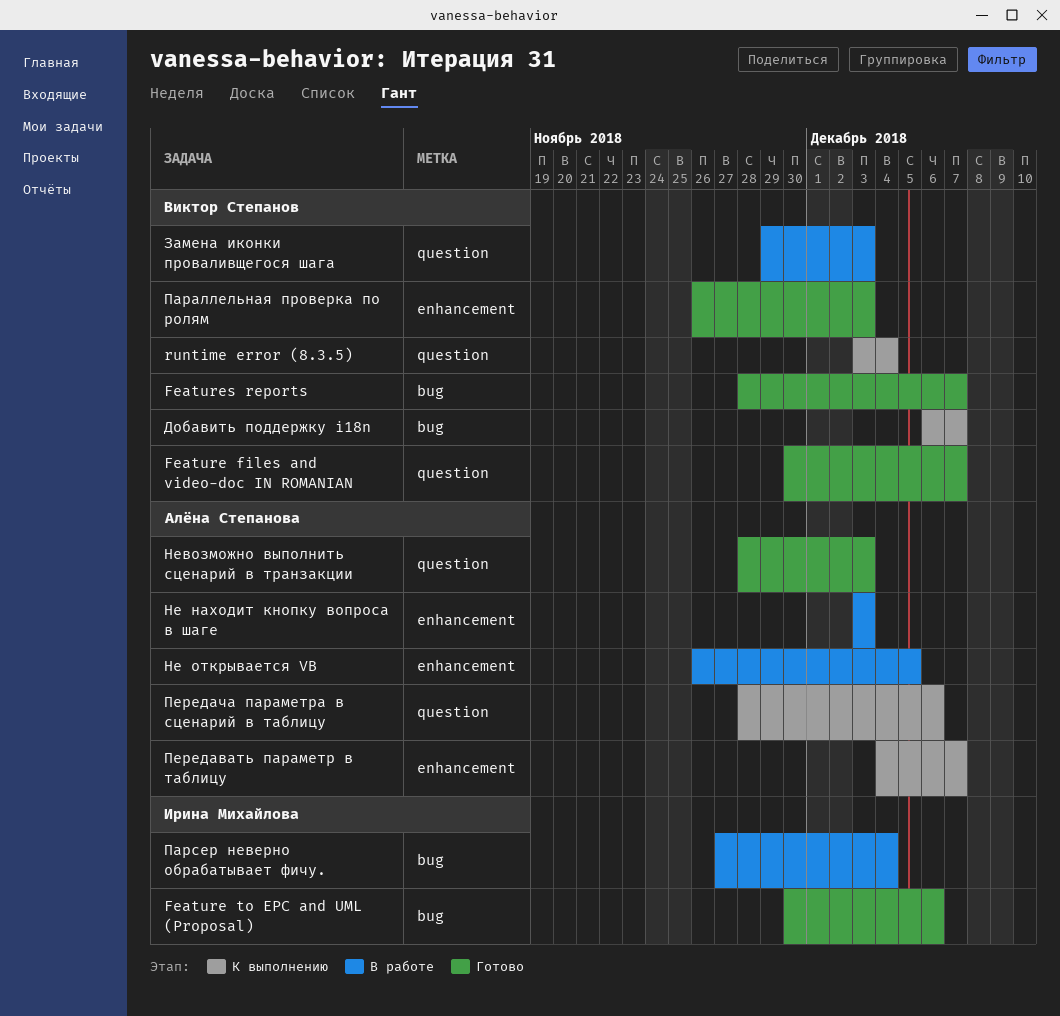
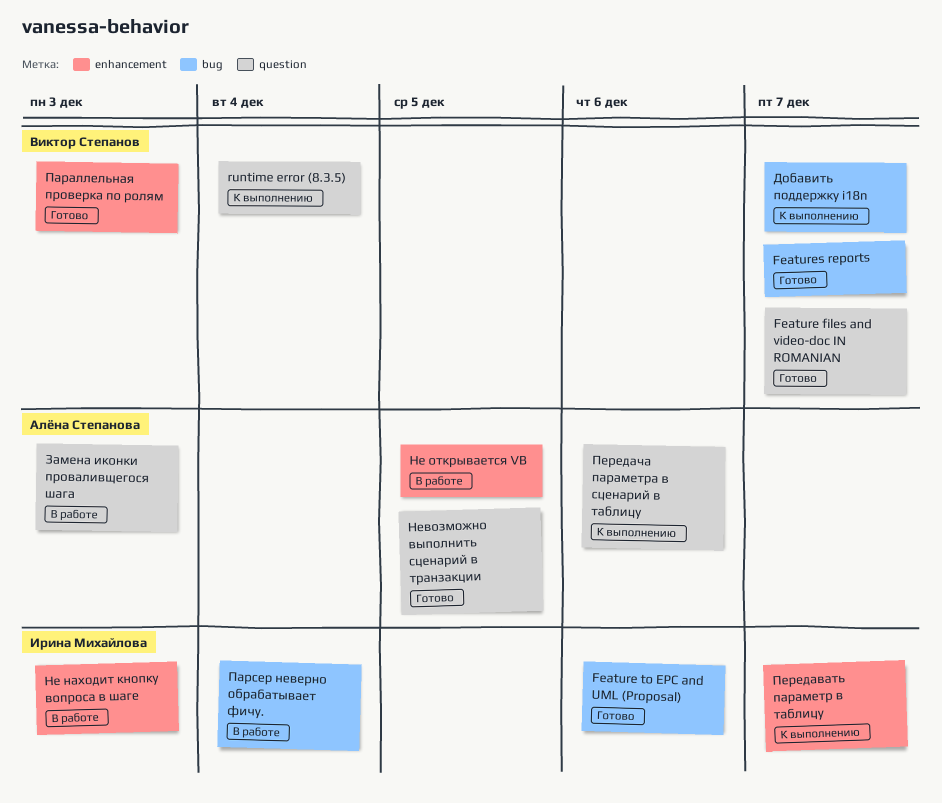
Замена иконки проваливщегося шага, owner: Виктор Степанов -> Алёна Степанова
Не находит кнопку вопроса в шаге, owner: Алёна Степанова -> Ирина Михайлова
Невозможно выполнить сценарий в транзакции, due: Dec 3 -> Dec 5
Передавать параметр в таблицу, owner: Алёна Степанова -> Ирина Михайлова

